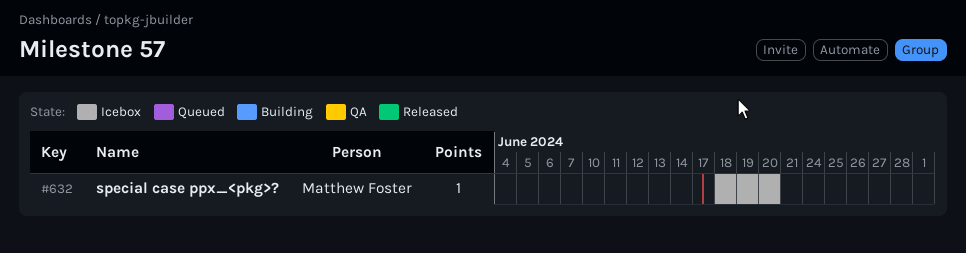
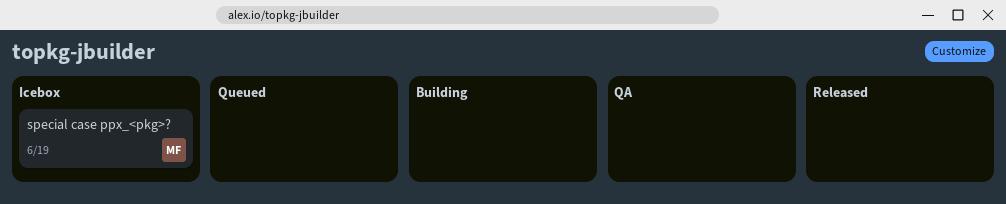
special case ppx_<pkg>?, due: Jun 20 -> Jun 19

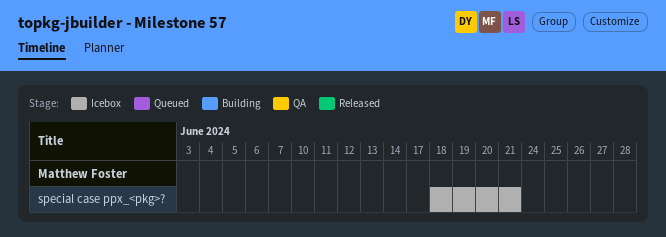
special case ppx_<pkg>?, due: Jun 19 -> Jun 21

